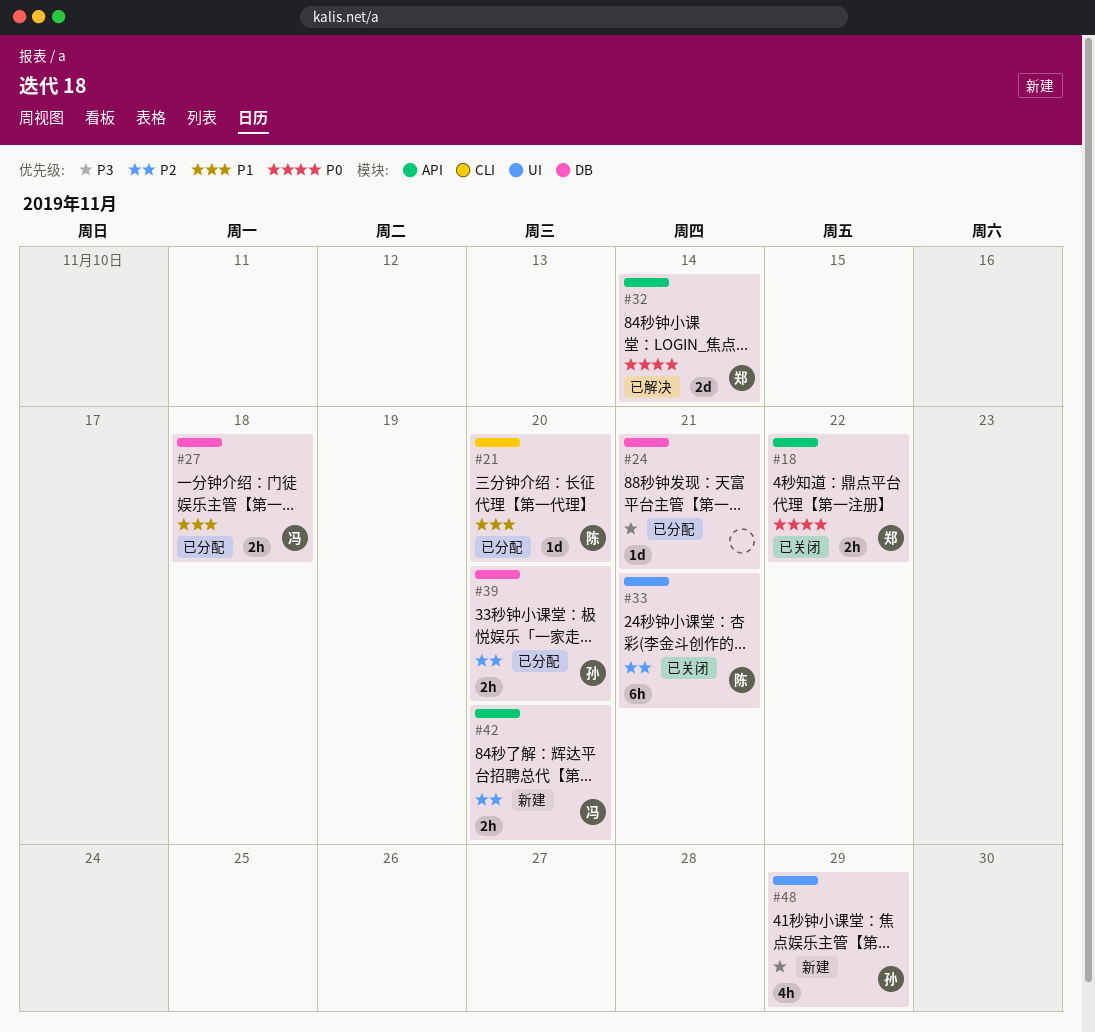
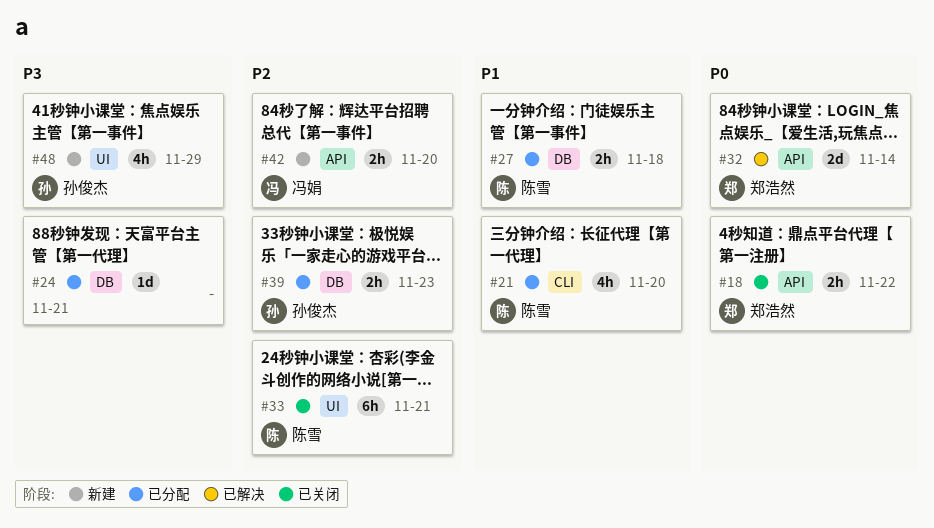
#21, estimate: 1d -> 4h
#27, owner: 冯娟 -> 陈雪
#39, due: Nov 20 -> Nov 23

